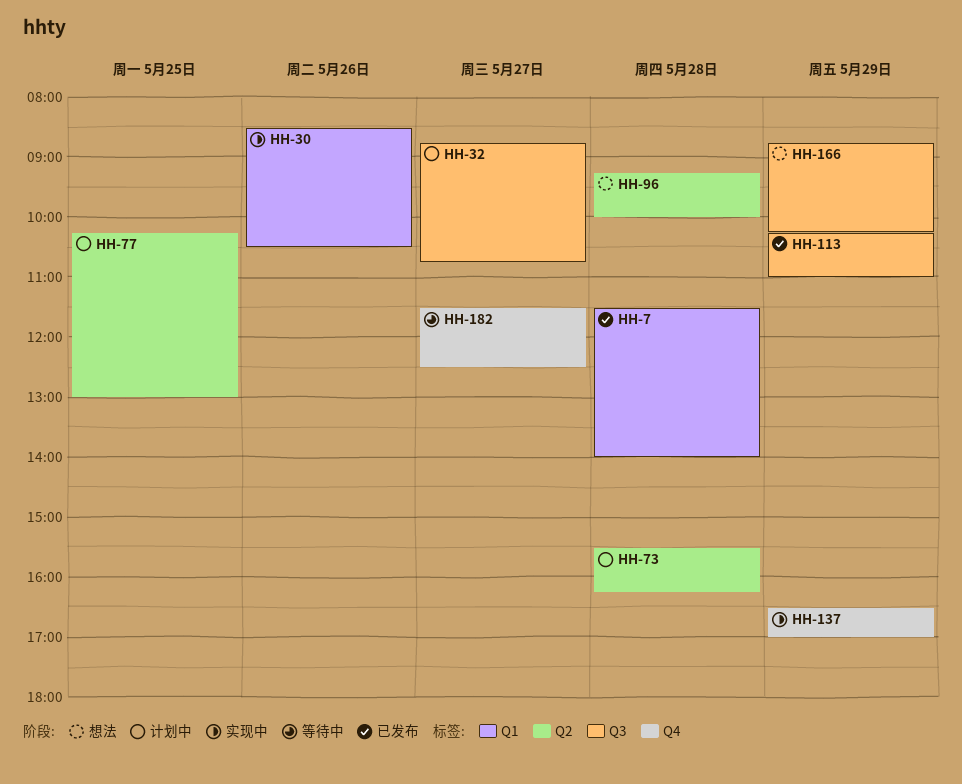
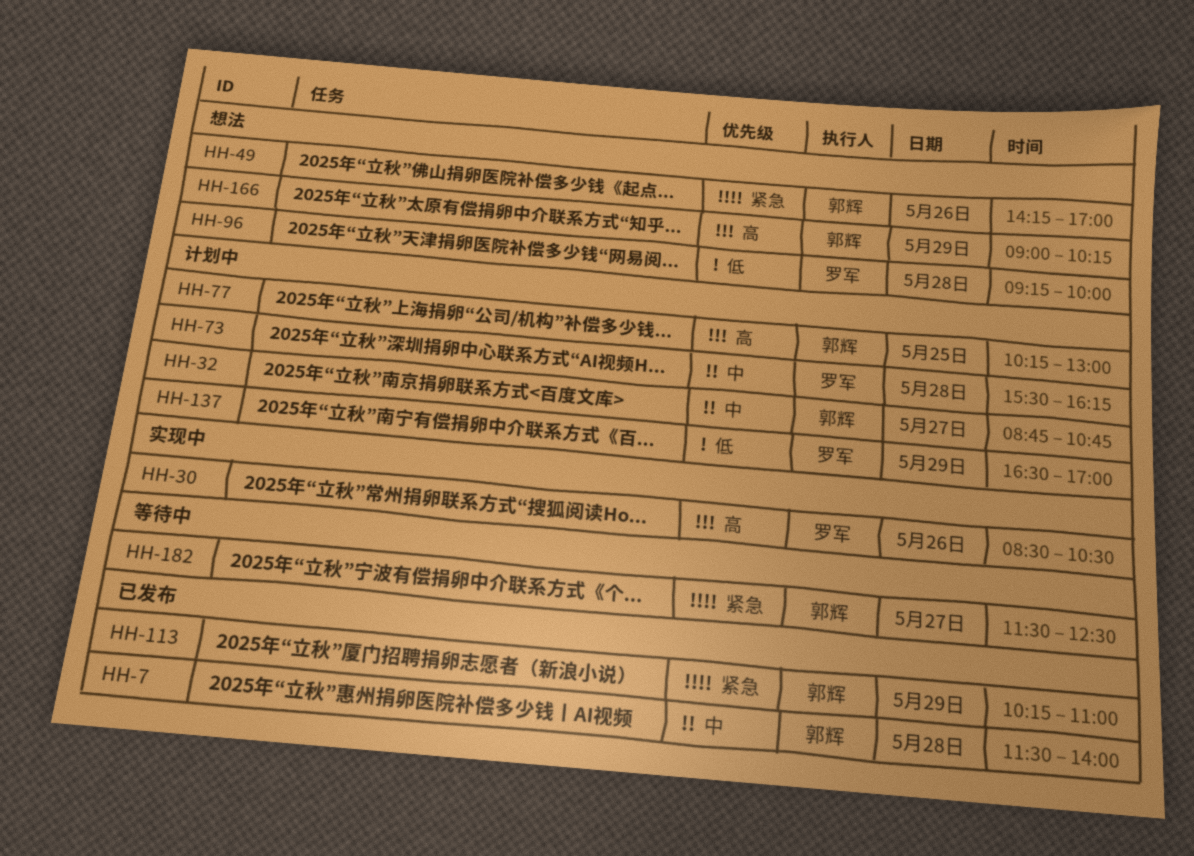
HH-49: none -> present
HH-137, status: 实现中 -> 计划中
HH-166, begins: 08:45 -> 09:00

